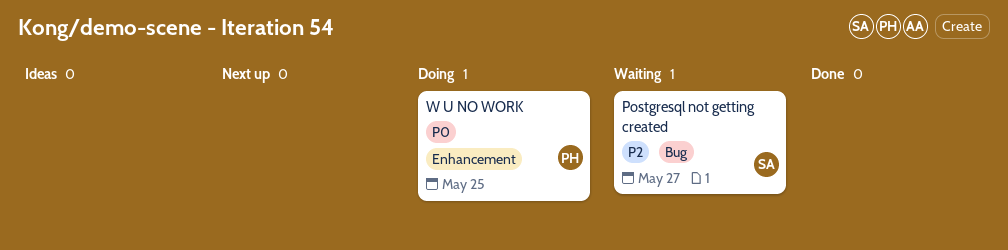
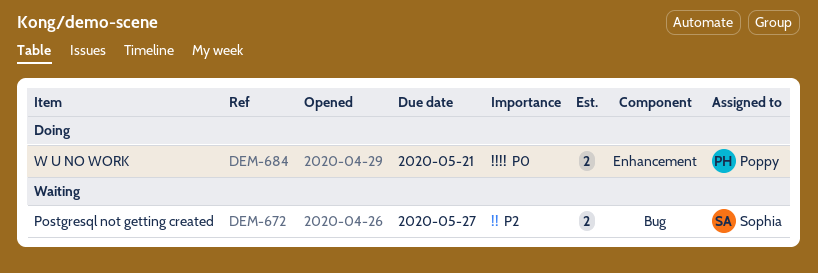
W U NO WORK, due: May 25 -> May 21

